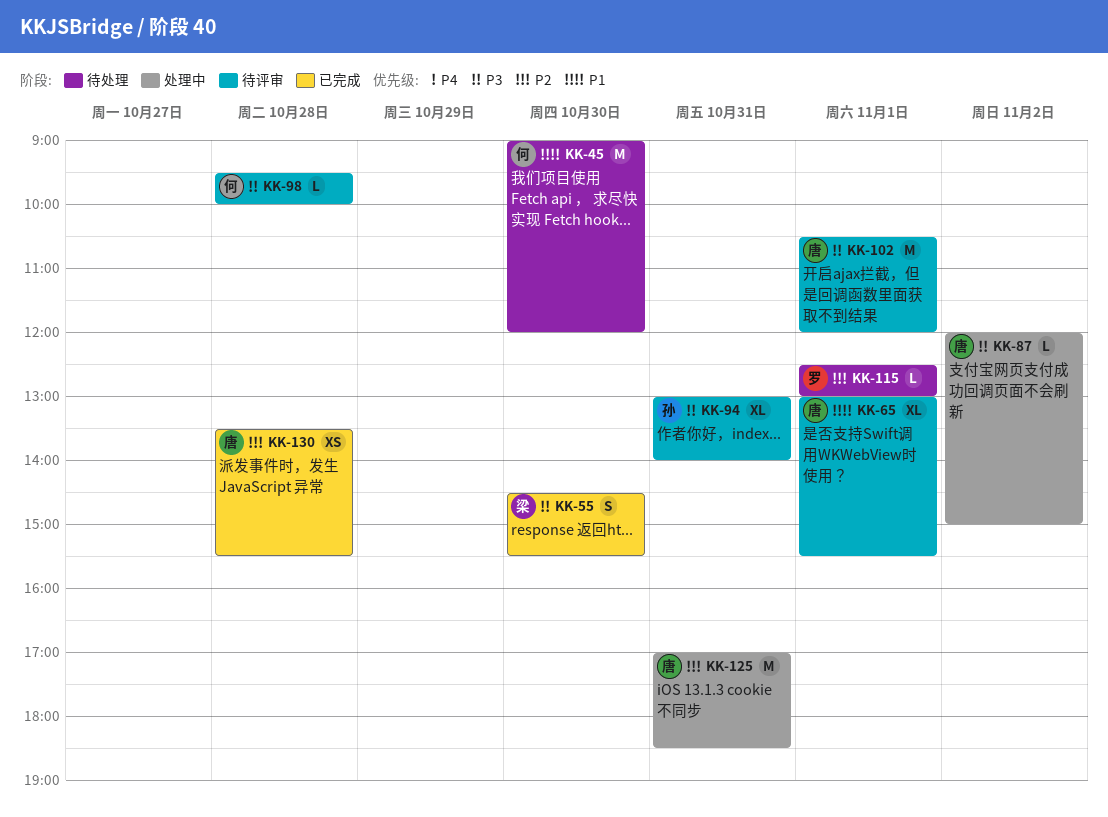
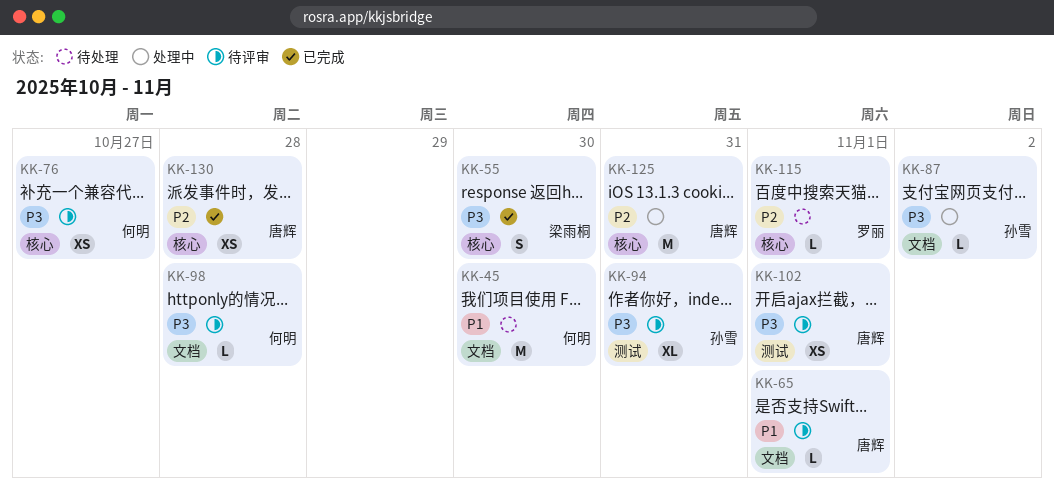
KK-65, estimate: XL -> L
KK-76: none -> present
KK-87, owner: 唐辉 -> 孙雪
KK-102, estimate: M -> XS

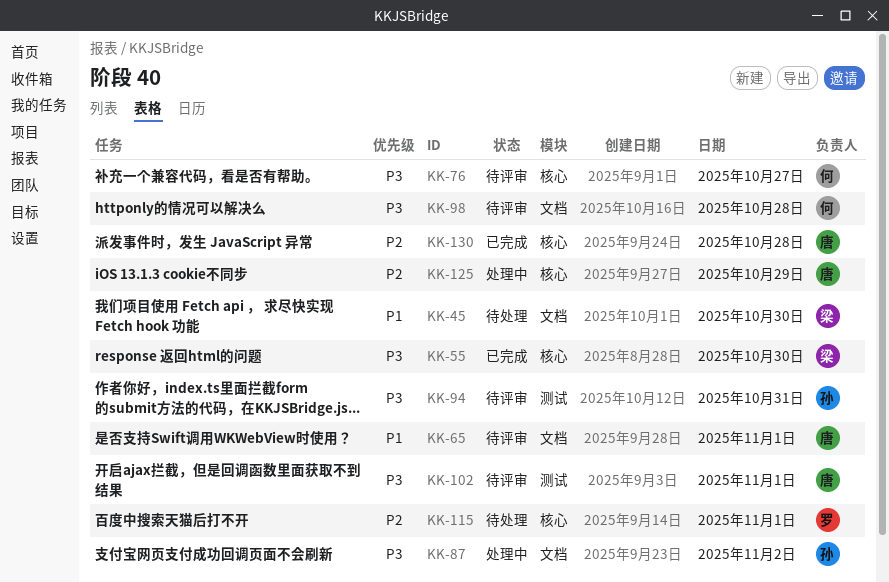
KK-45, owner: 何明 -> 梁雨桐
KK-125, day: Oct 31 -> Oct 29

